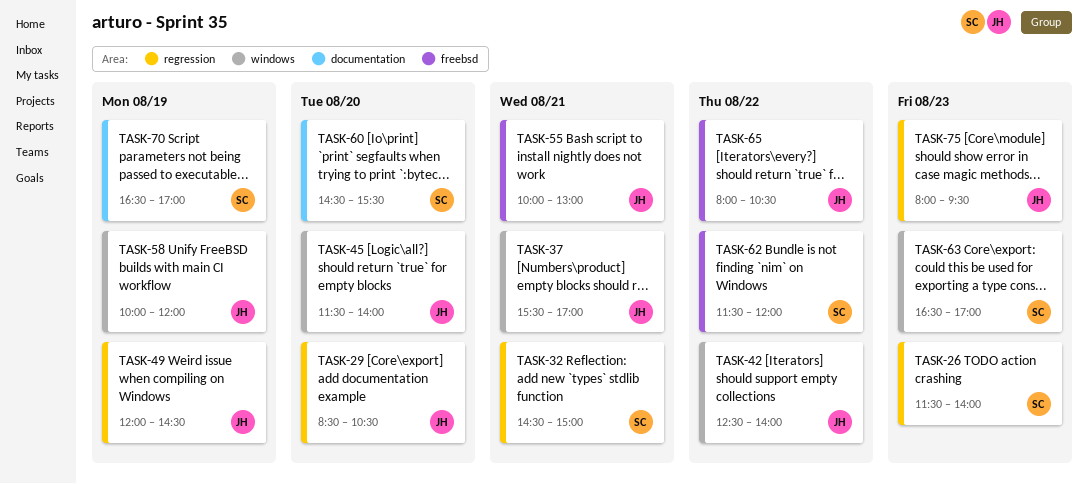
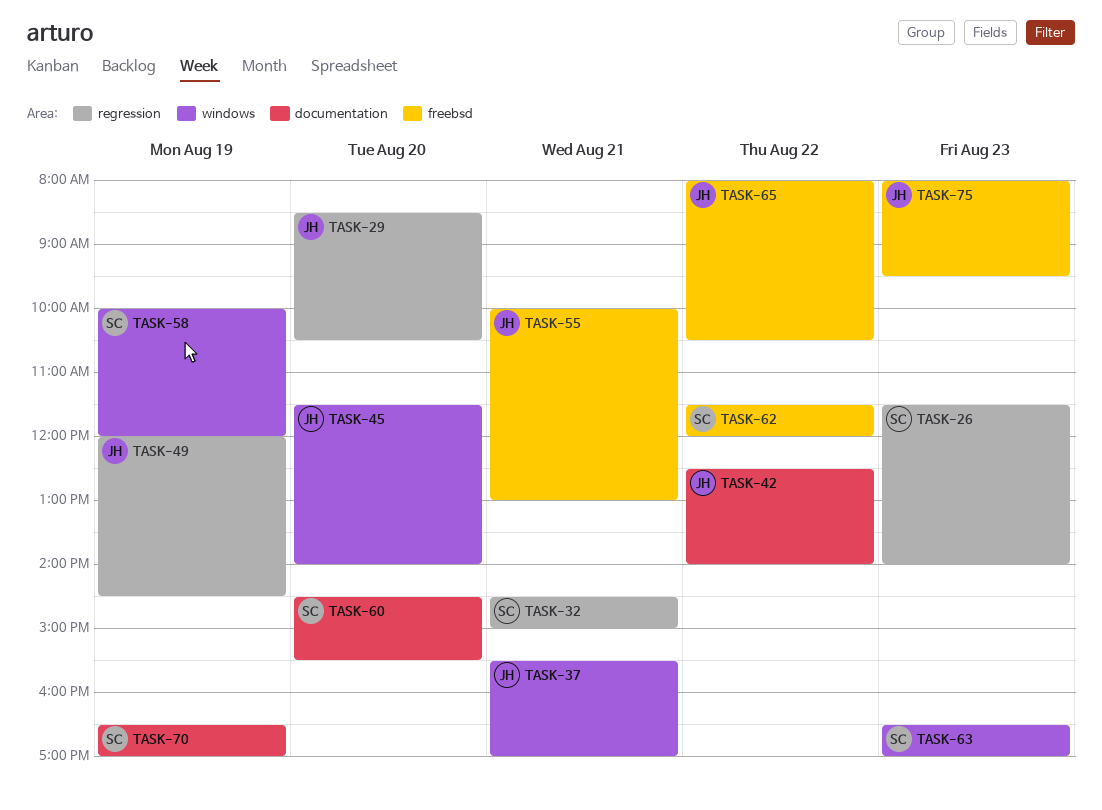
TASK-42, label: windows -> documentation
TASK-58, owner: JH -> SC
TASK-75, label: regression -> freebsd

